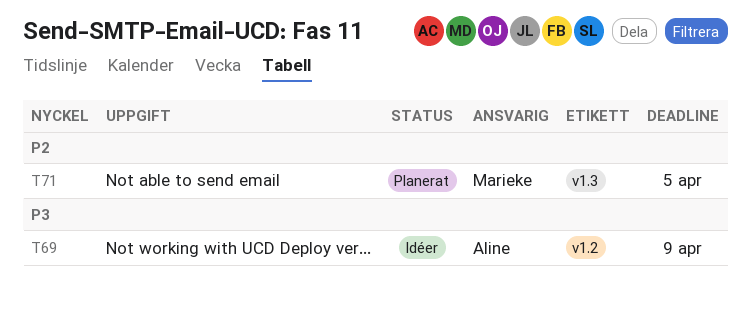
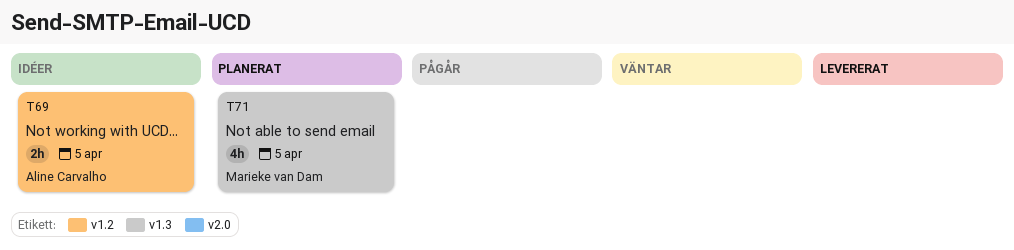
T69, due: Apr 9 -> Apr 5

